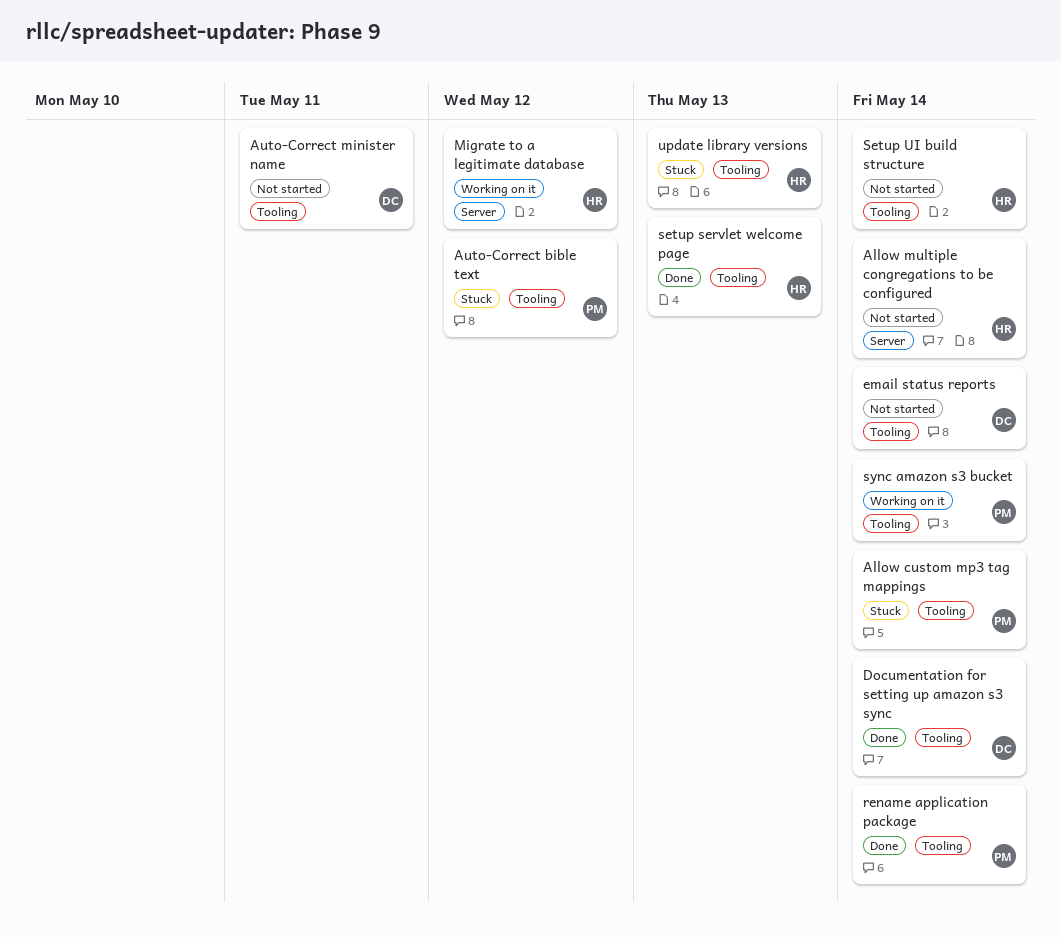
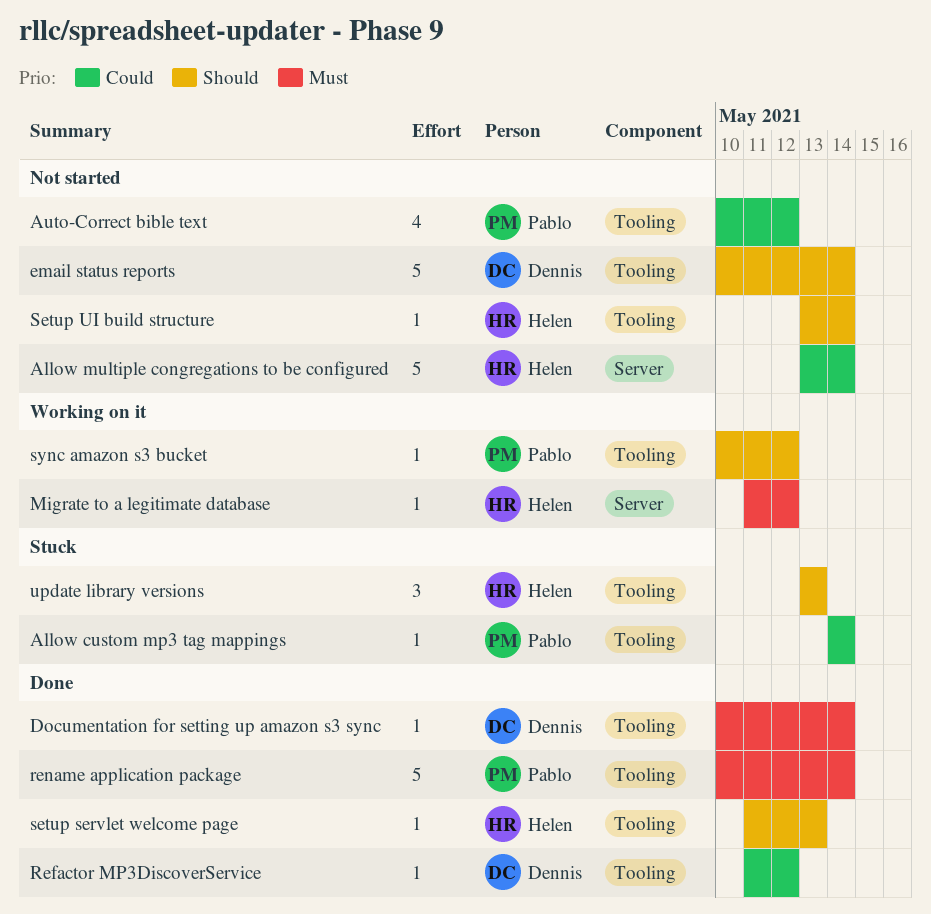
Auto-Correct bible text, status: Stuck -> Not started
Auto-Correct minister name: present -> none
Refactor MP3DiscoverService: none -> present
sync amazon s3 bucket, due: May 14 -> May 12

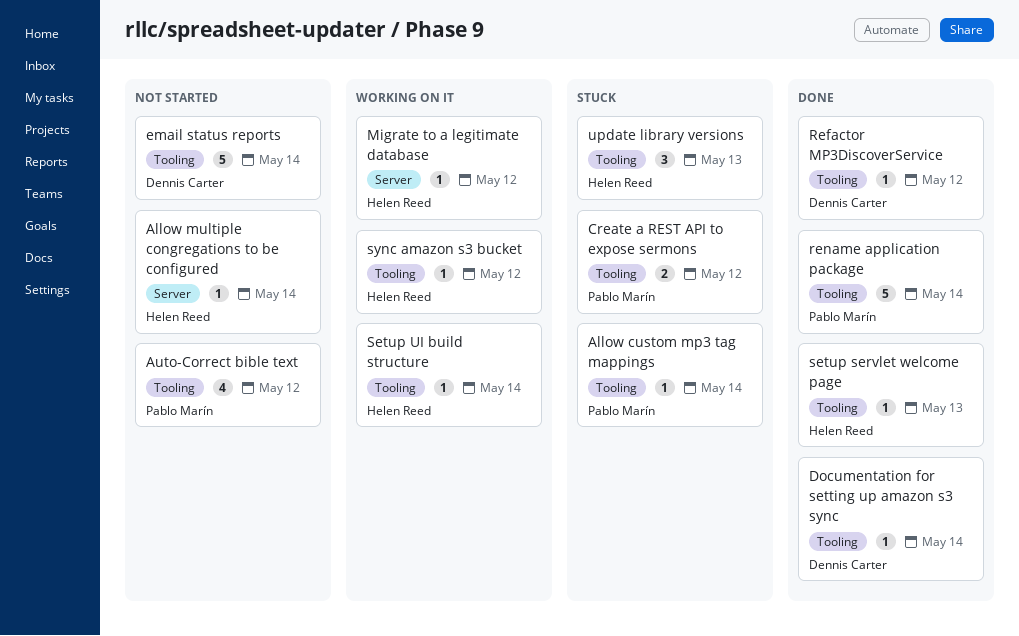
Allow multiple congregations to be configured, estimate: 5 -> 1
Create a REST API to expose sermons: none -> present
Setup UI build structure, status: Not started -> Working on it
sync amazon s3 bucket, owner: Pablo Marín -> Helen Reed

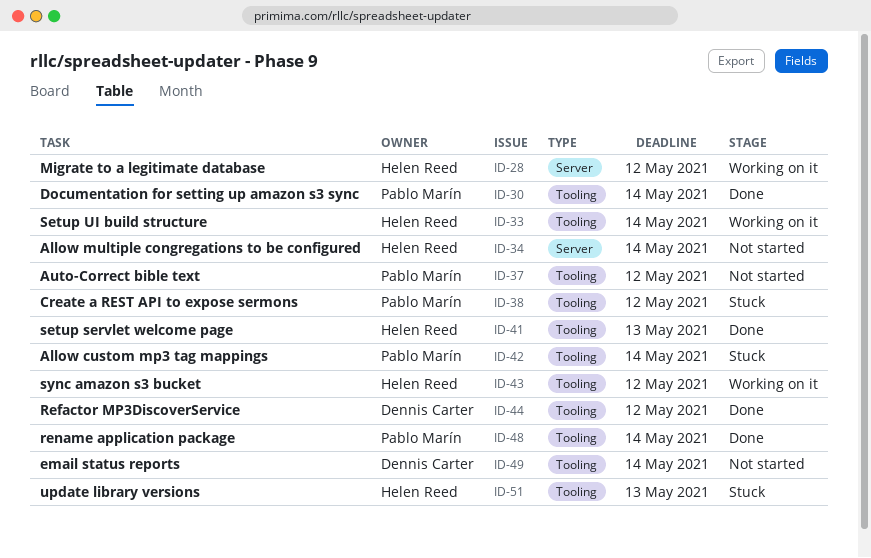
Documentation for setting up amazon s3 sync, owner: Dennis Carter -> Pablo Marín

